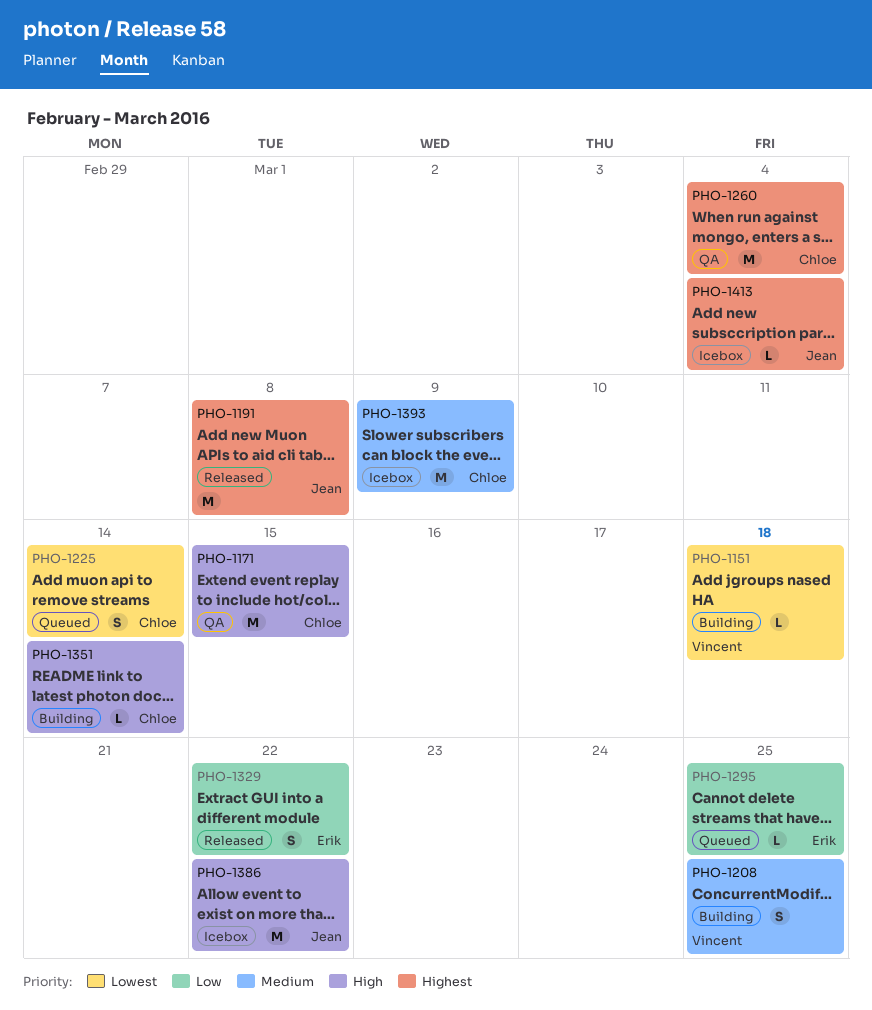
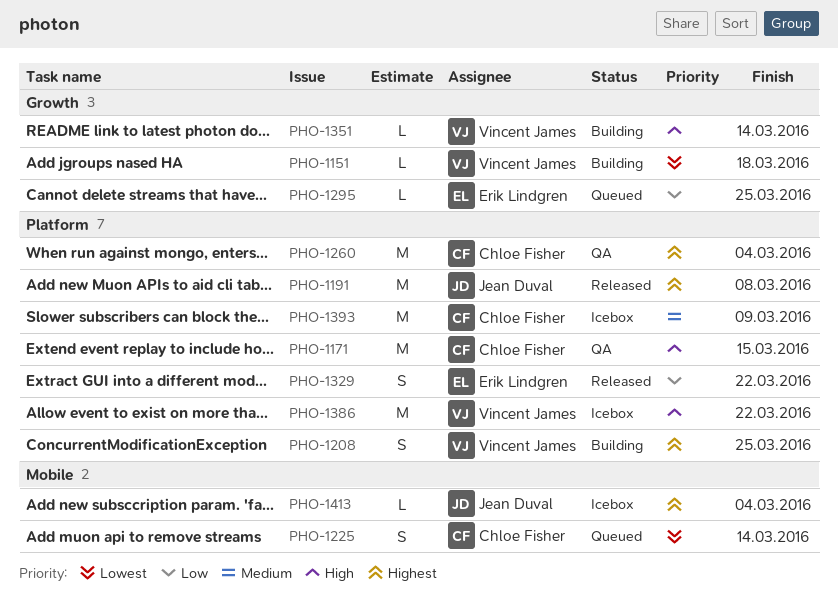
PHO-1208, priority: Medium -> Highest
PHO-1351, owner: Chloe Fisher -> Vincent James
PHO-1386, owner: Jean Duval -> Vincent James

